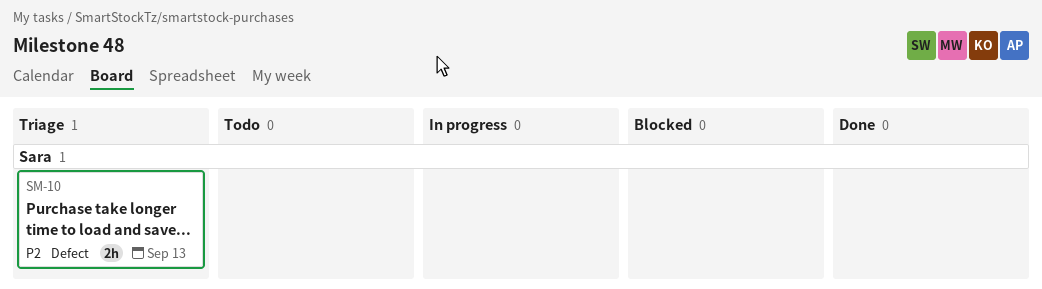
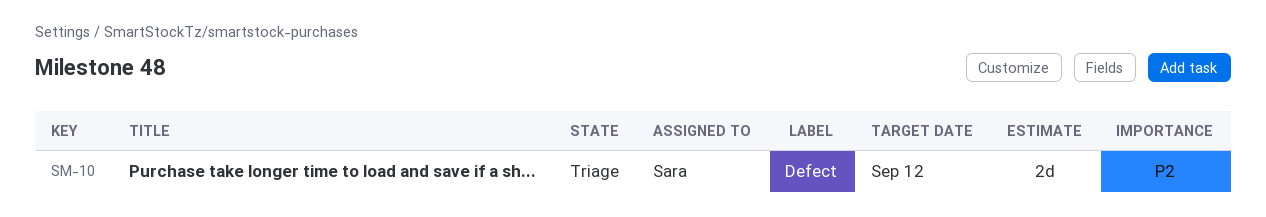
SM-10, estimate: 2h -> 2d
SM-10, due: Sep 13 -> Sep 12

